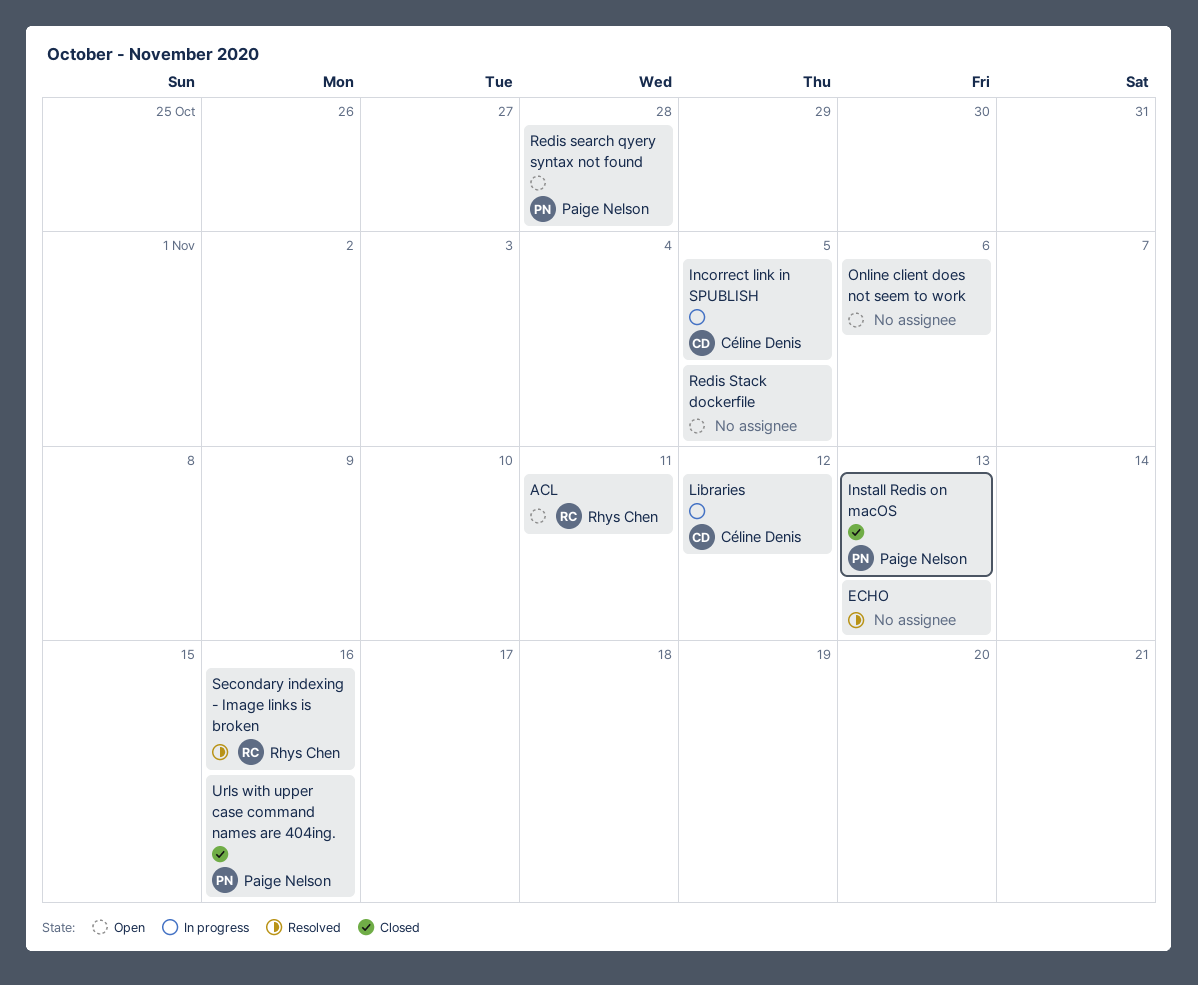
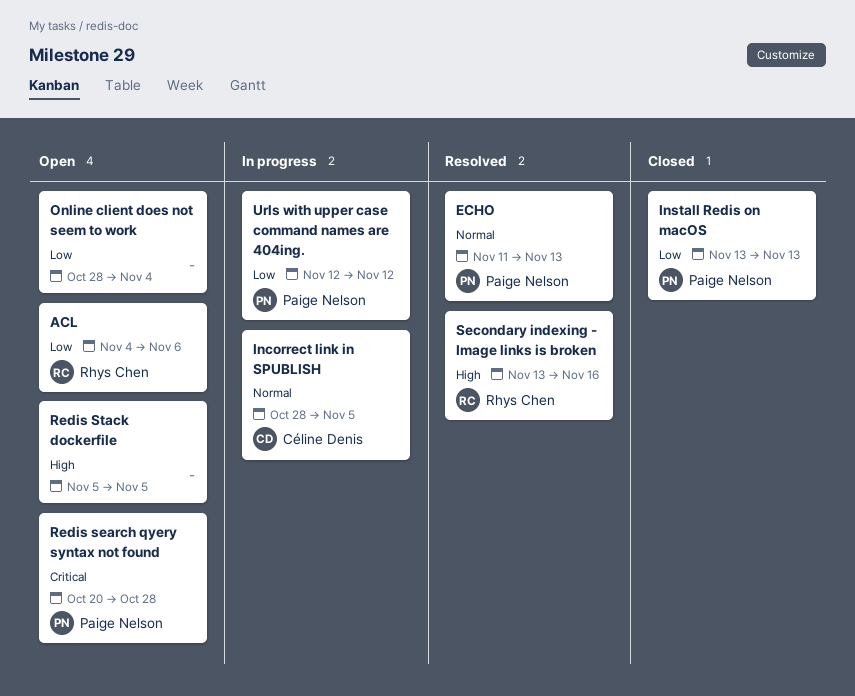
ACL, due: Nov 11 -> Nov 6
ECHO, owner: none -> Paige Nelson
Libraries: present -> none
Online client does not seem to work, due: Nov 6 -> Nov 4
Urls with upper case command names are 404ing., status: Closed -> In progress
Urls with upper case command names are 404ing., due: Nov 16 -> Nov 12

